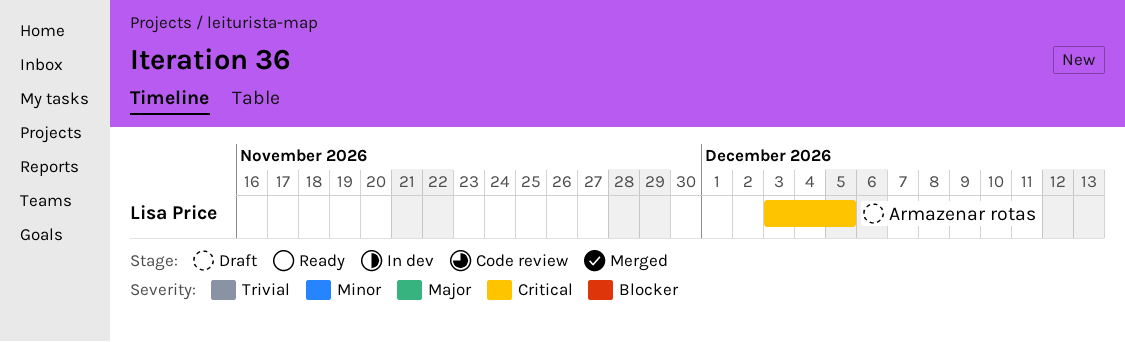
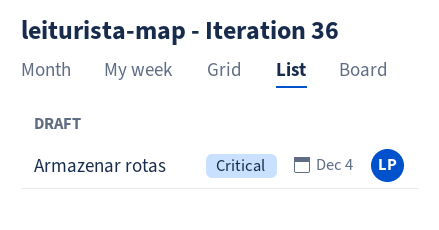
Armazenar rotas, due: Dec 5 -> Dec 4

